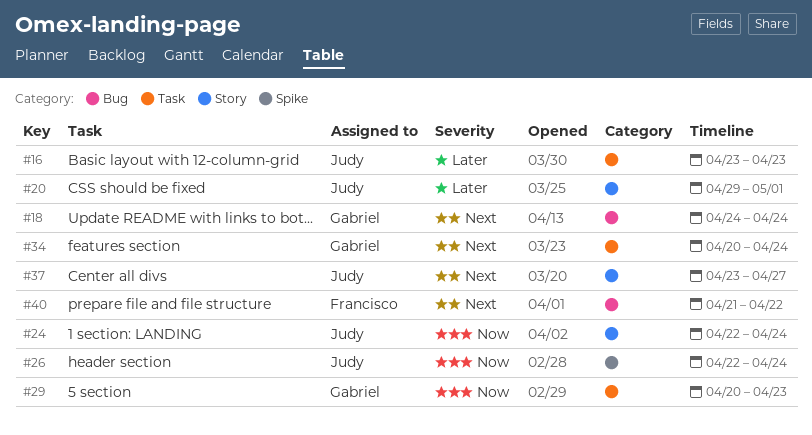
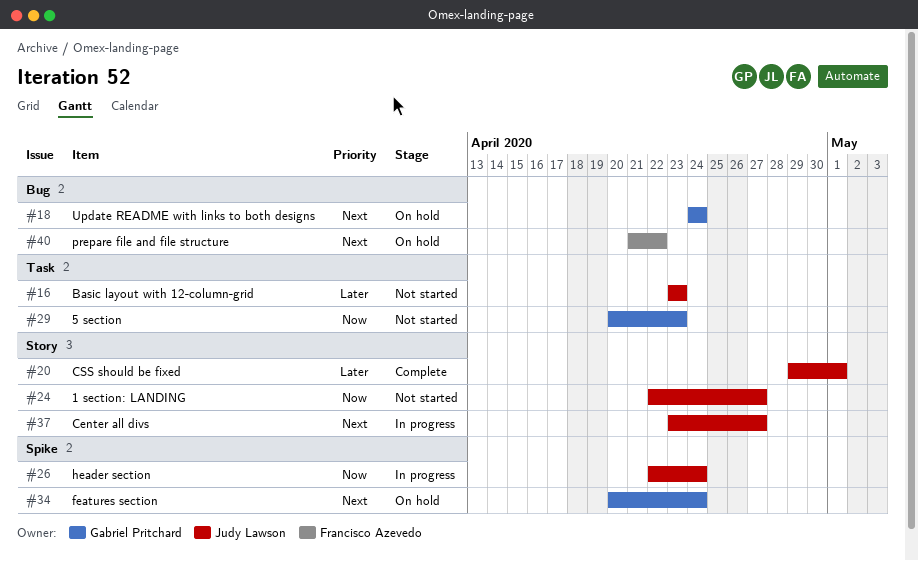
#24, due: Apr 24 -> Apr 27
#34, label: Task -> Spike

